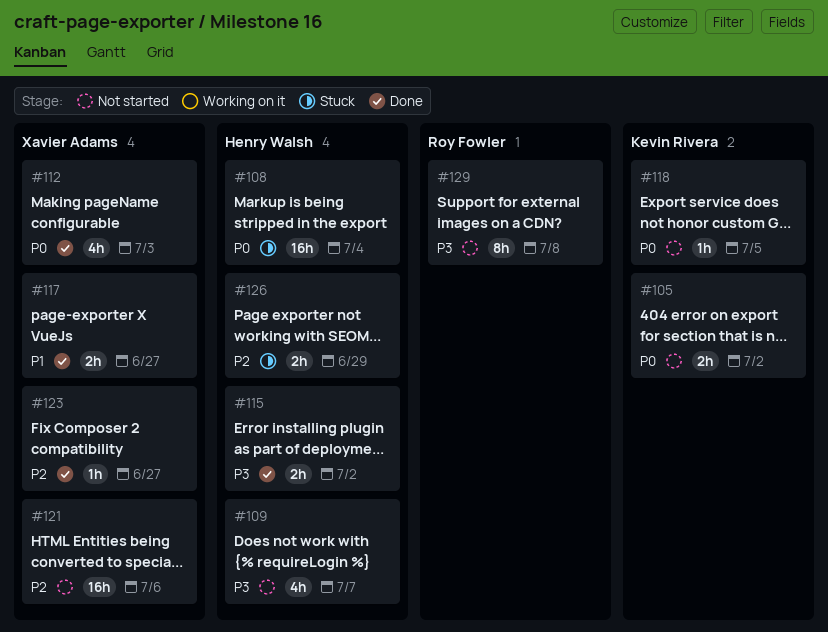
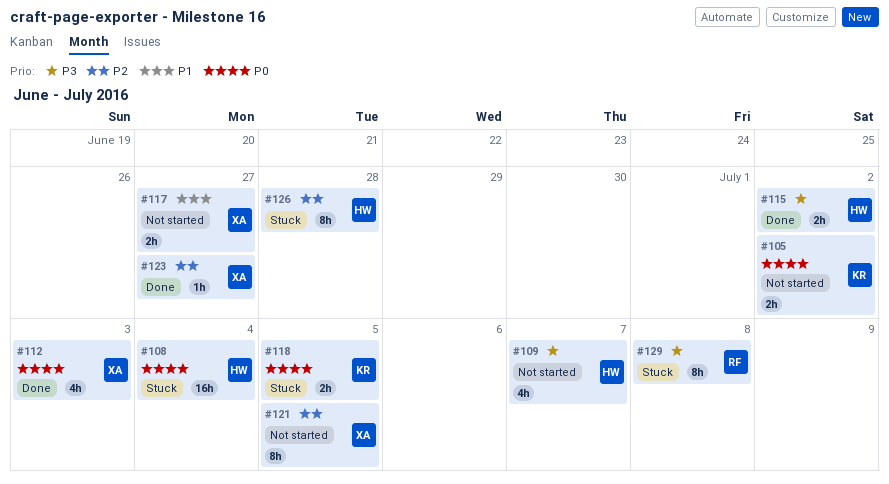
#117, status: Done -> Not started
#118, status: Not started -> Stuck
#118, estimate: 1h -> 2h
#121, estimate: 16h -> 8h
#121, due: Jul 6 -> Jul 5
#126, estimate: 2h -> 8h
#126, due: Jun 29 -> Jun 28
#129, status: Not started -> Stuck

